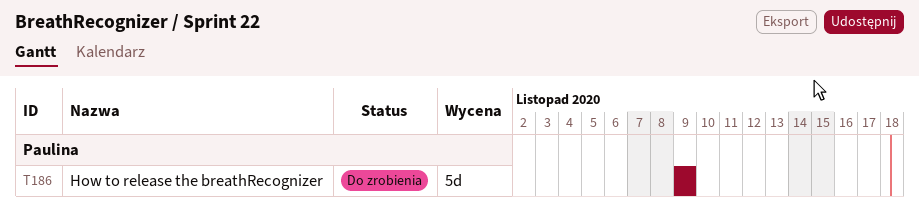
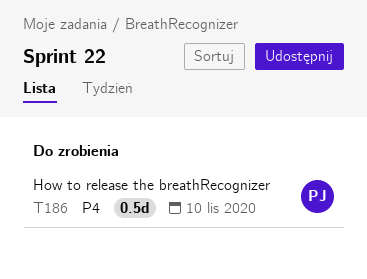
T186, estimate: 5d -> 0.5d
T186, due: Nov 9 -> Nov 10

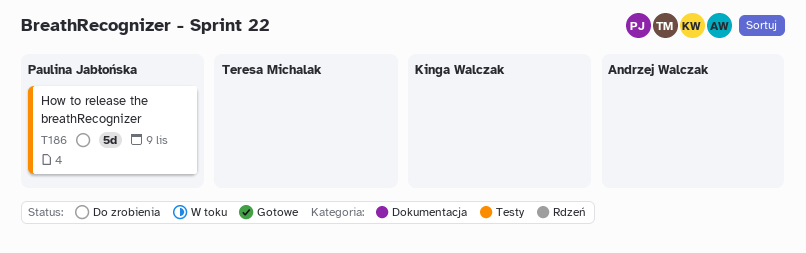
T186, estimate: 0.5d -> 5d
T186, due: Nov 10 -> Nov 9

